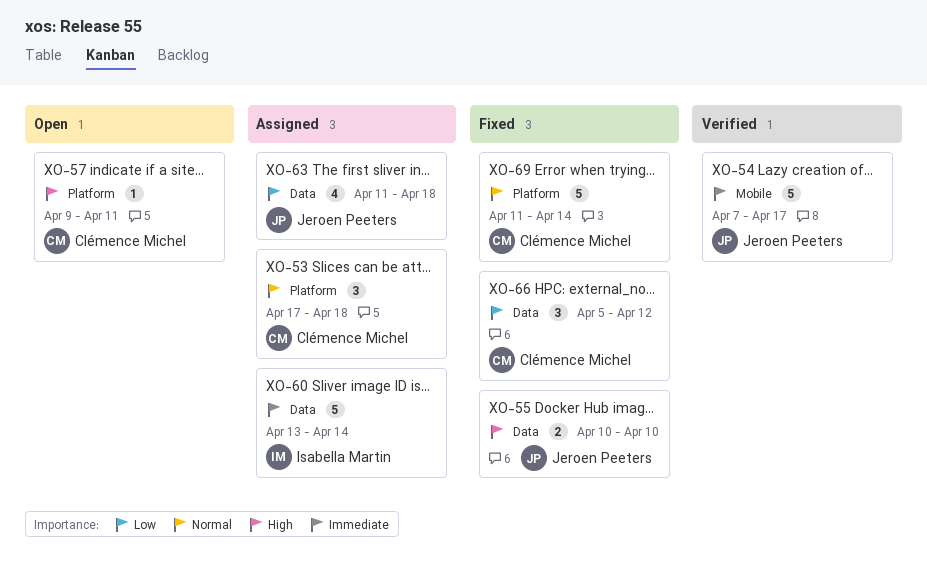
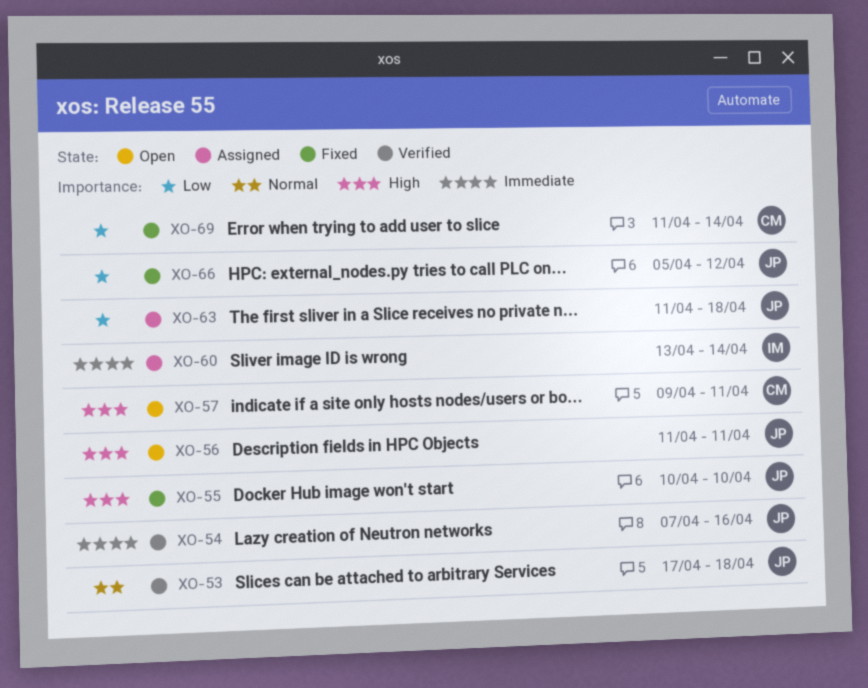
XO-53, status: Assigned -> Verified
XO-53, owner: Clémence Michel -> Jeroen Peeters
XO-54, due: Apr 17 -> Apr 16
XO-56: none -> present
XO-66, owner: Clémence Michel -> Jeroen Peeters
XO-69, priority: Normal -> Low

